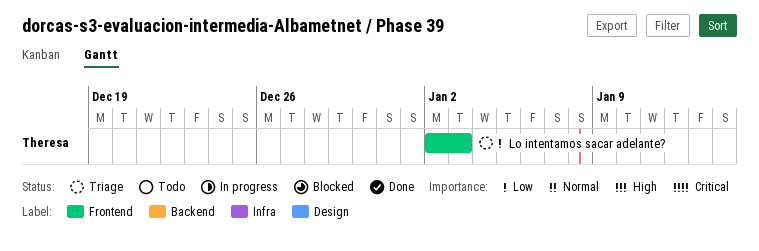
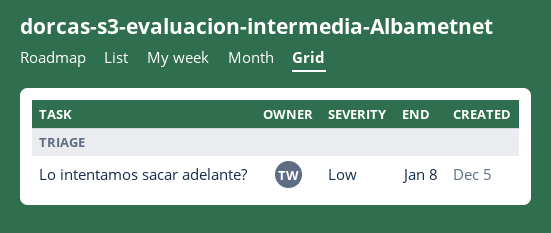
Lo intentamos sacar adelante?, due: Jan 3 -> Jan 8

